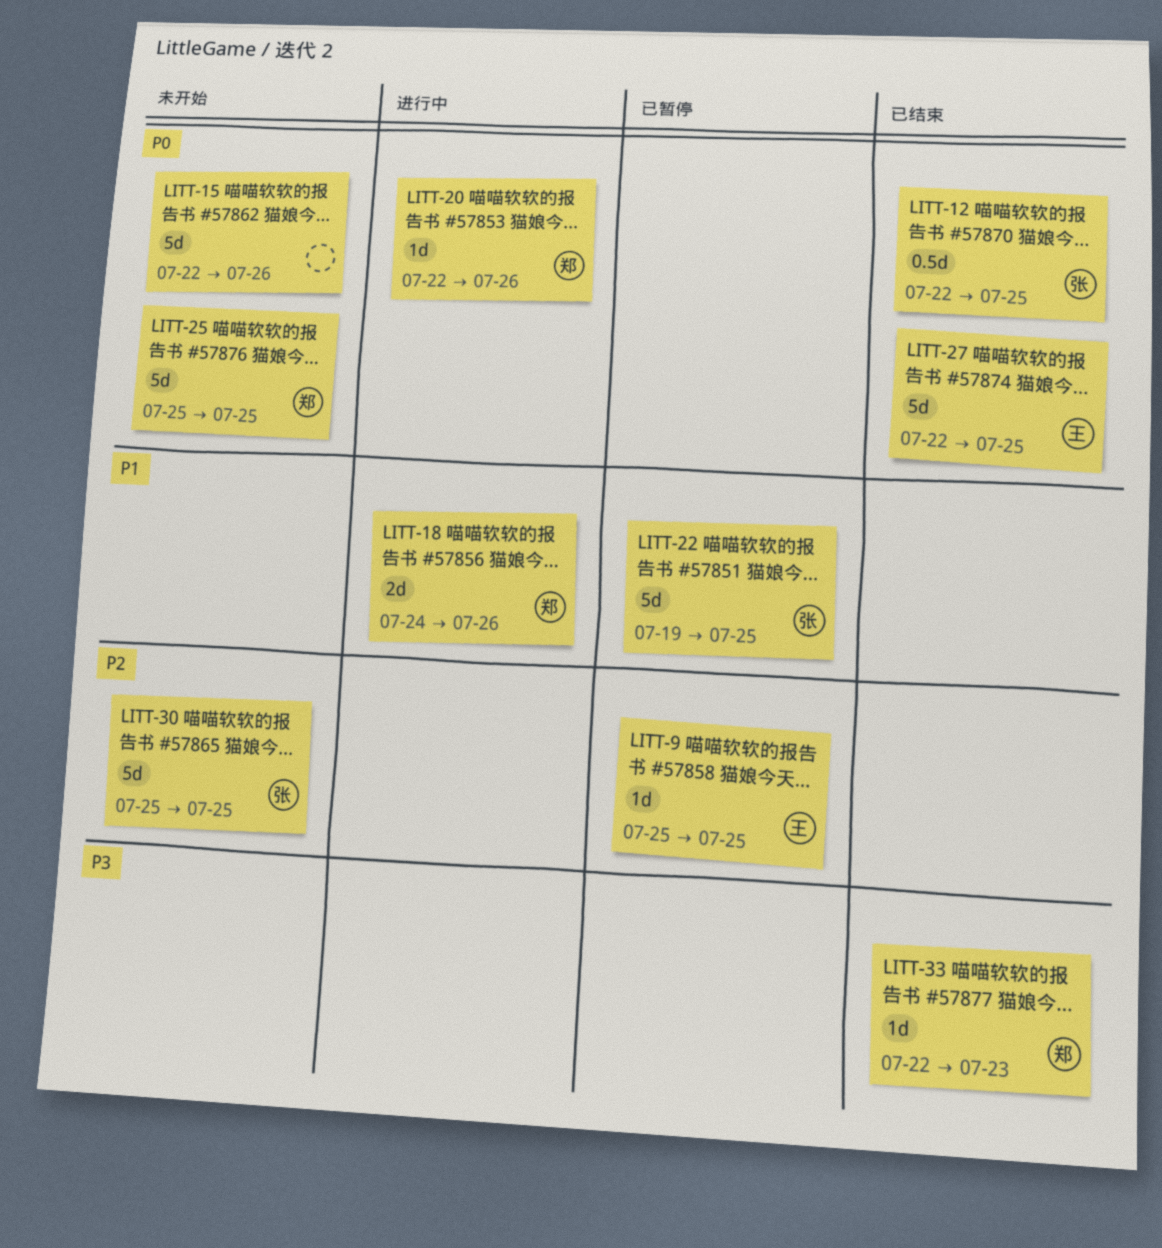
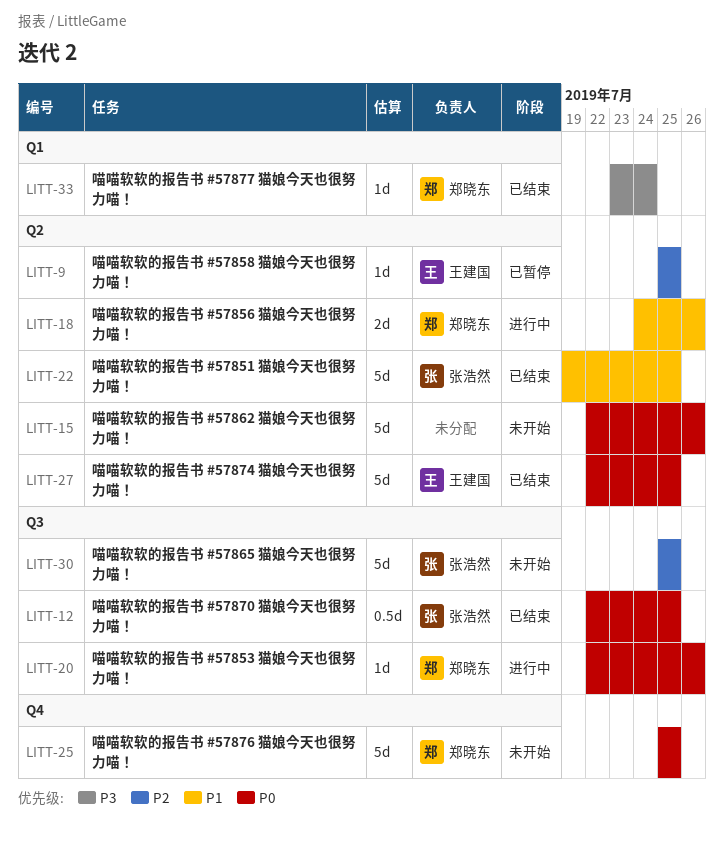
LITT-22, status: 已暂停 -> 已结束
LITT-33, start: Jul 22 -> Jul 23
LITT-33, due: Jul 23 -> Jul 24

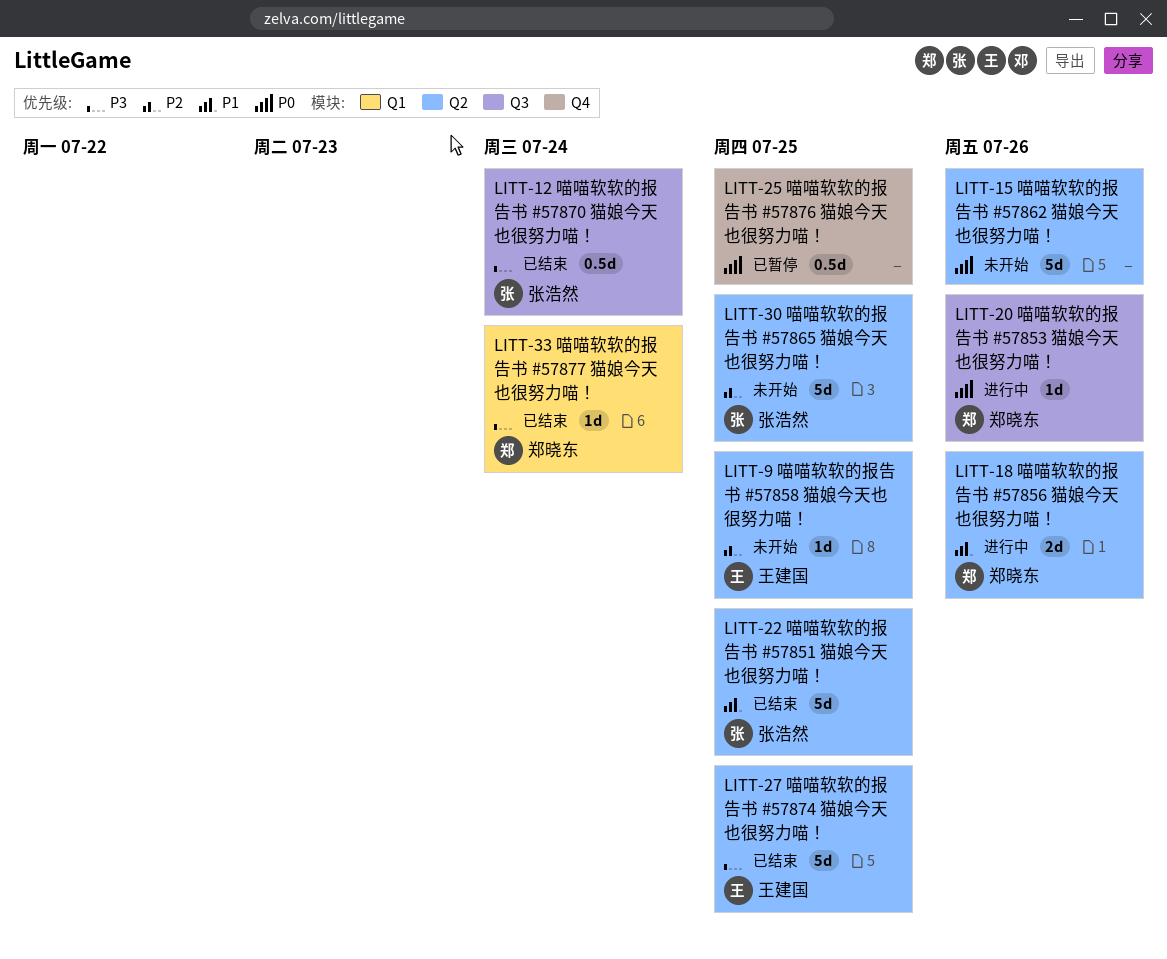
LITT-9, status: 已暂停 -> 未开始
LITT-12, priority: P0 -> P3
LITT-12, due: Jul 25 -> Jul 24
LITT-25, status: 未开始 -> 已暂停
LITT-25, owner: 郑晓东 -> none
LITT-25, estimate: 5d -> 0.5d
LITT-27, priority: P0 -> P3
LITT-30, label: Q3 -> Q2

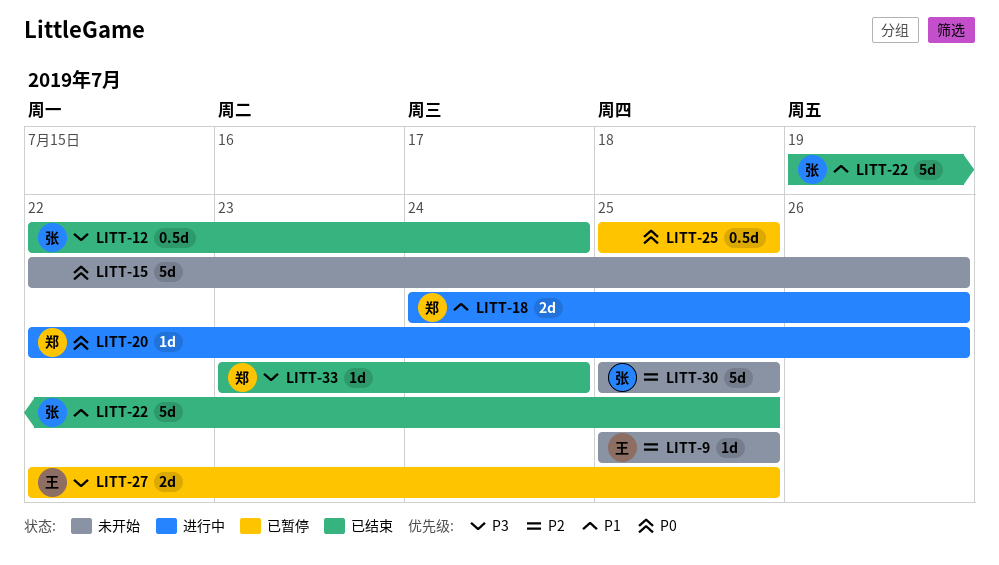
LITT-27, status: 已结束 -> 已暂停
LITT-27, estimate: 5d -> 2d

